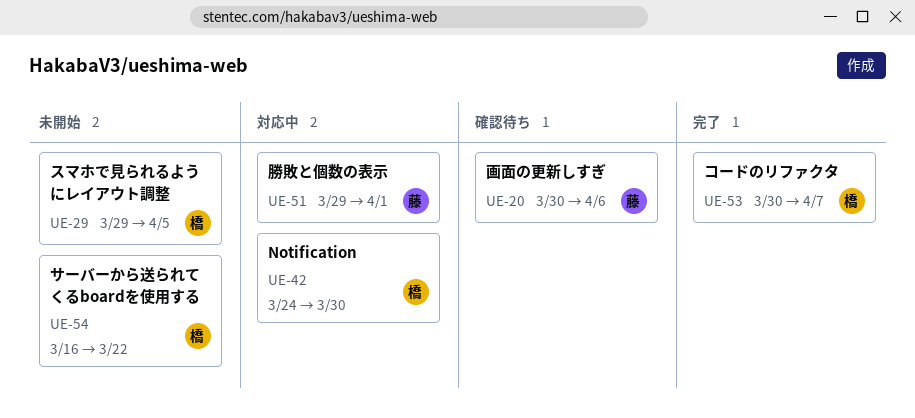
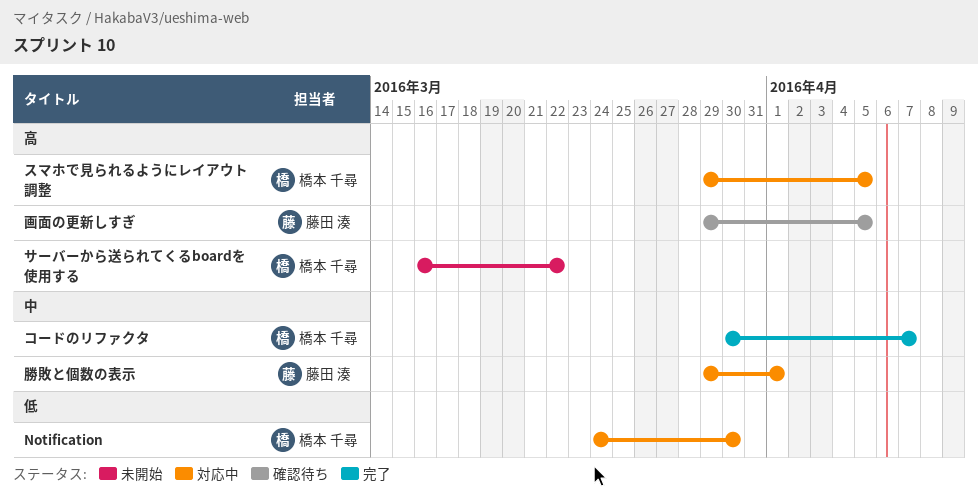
スマホで見られるようにレイアウト調整, status: 未開始 -> 対応中
画面の更新しすぎ, start: Mar 30 -> Mar 29
画面の更新しすぎ, due: Apr 6 -> Apr 5

